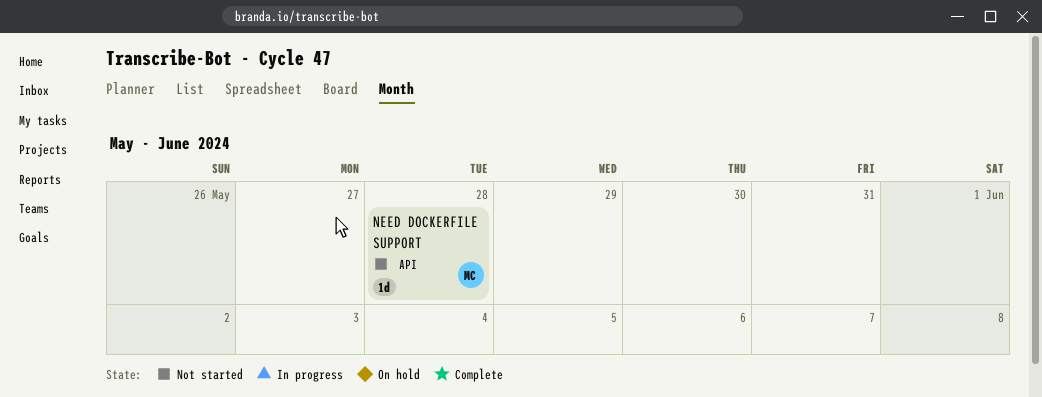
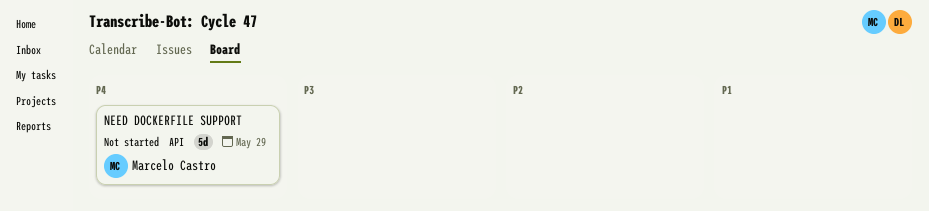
NEED DOCKERFILE SUPPORT, estimate: 1d -> 5d
NEED DOCKERFILE SUPPORT, due: May 28 -> May 29

